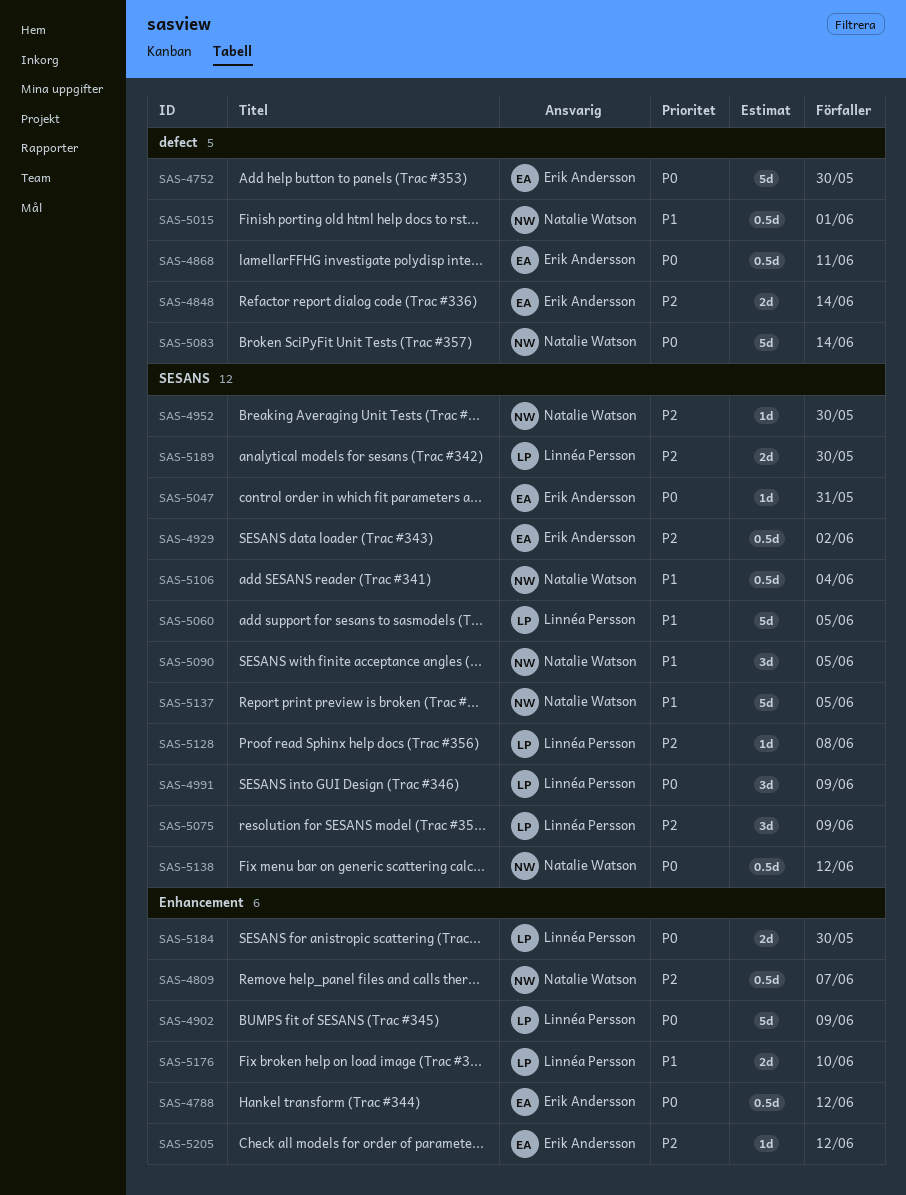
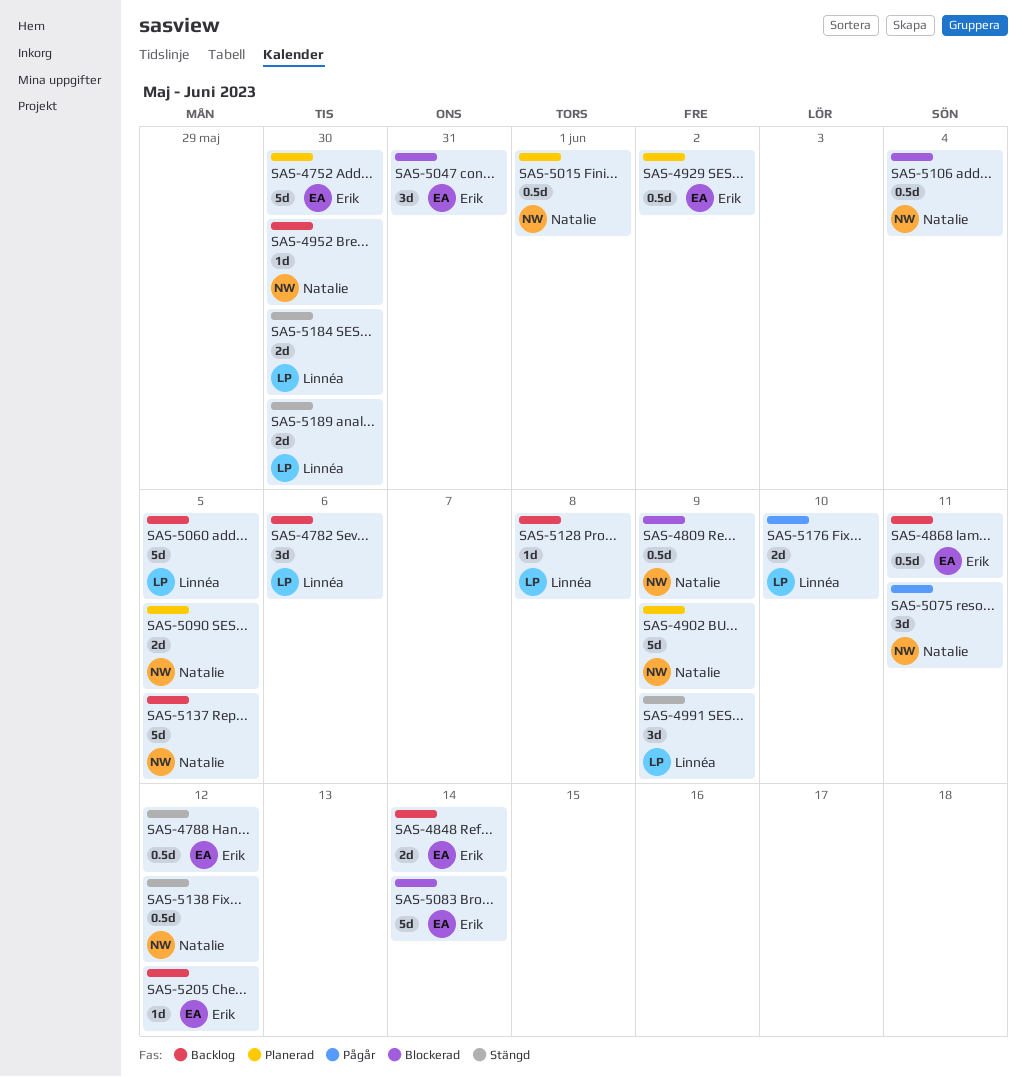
SAS-4782: none -> present
SAS-4809, due: Jun 7 -> Jun 9
SAS-4902, owner: Linnéa Persson -> Natalie Watson
SAS-5047, estimate: 1d -> 3d
SAS-5075, owner: Linnéa Persson -> Natalie Watson
SAS-5075, due: Jun 9 -> Jun 11
SAS-5083, owner: Natalie Watson -> Erik Andersson
SAS-5090, estimate: 3d -> 2d

